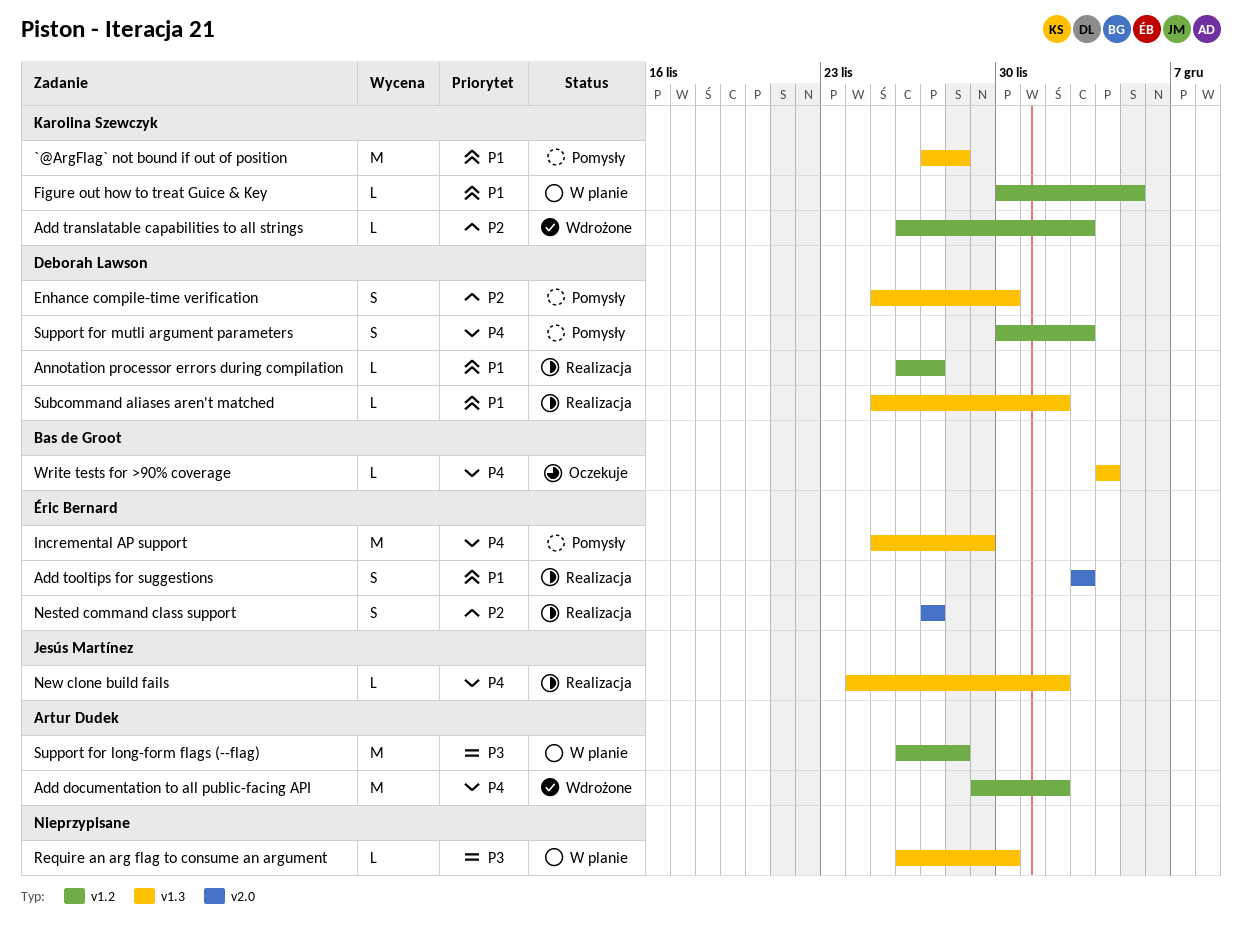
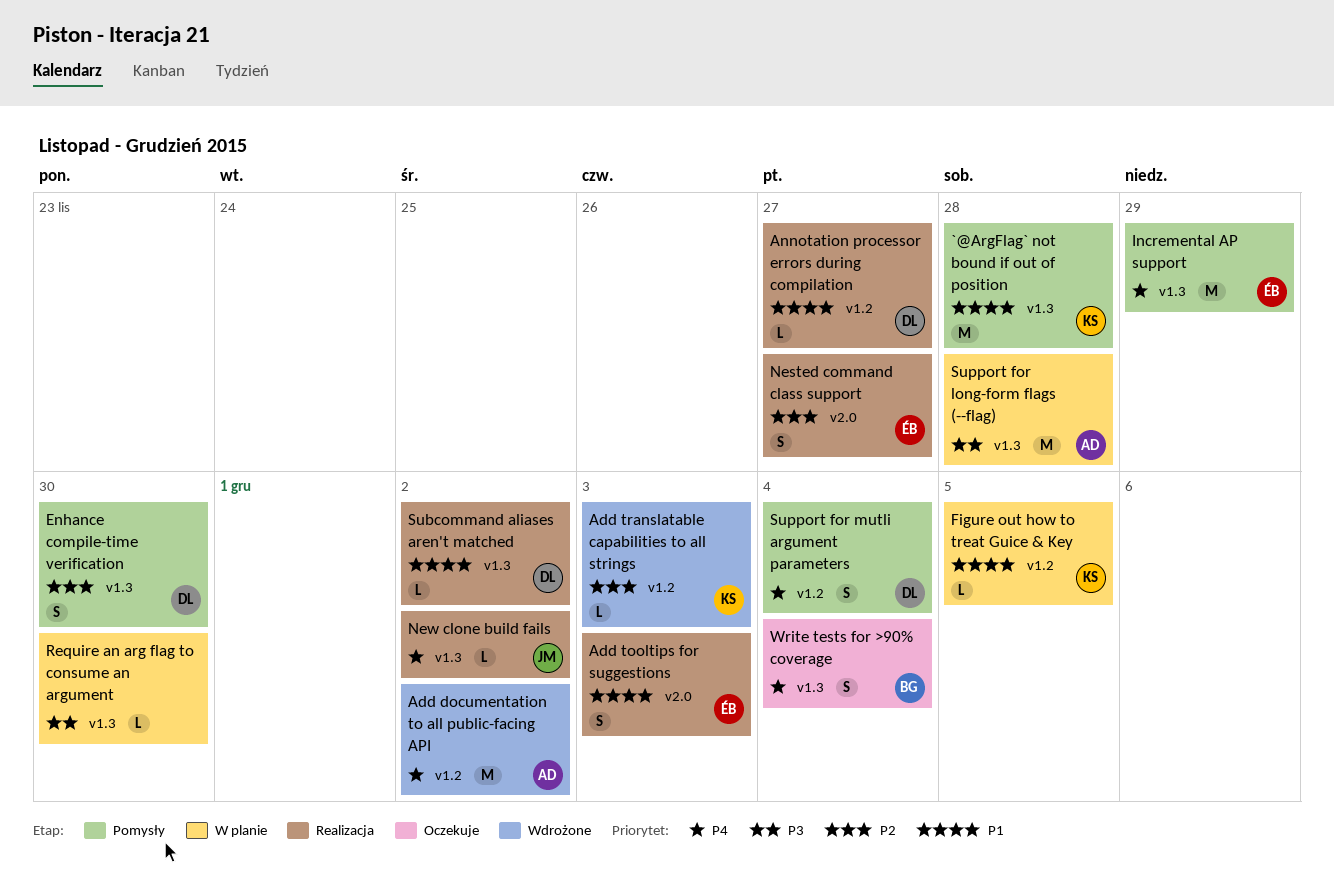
Support for long-form flags (--flag), label: v1.2 -> v1.3
Support for mutli argument parameters, due: Dec 3 -> Dec 4
Write tests for >90% coverage, estimate: L -> S

